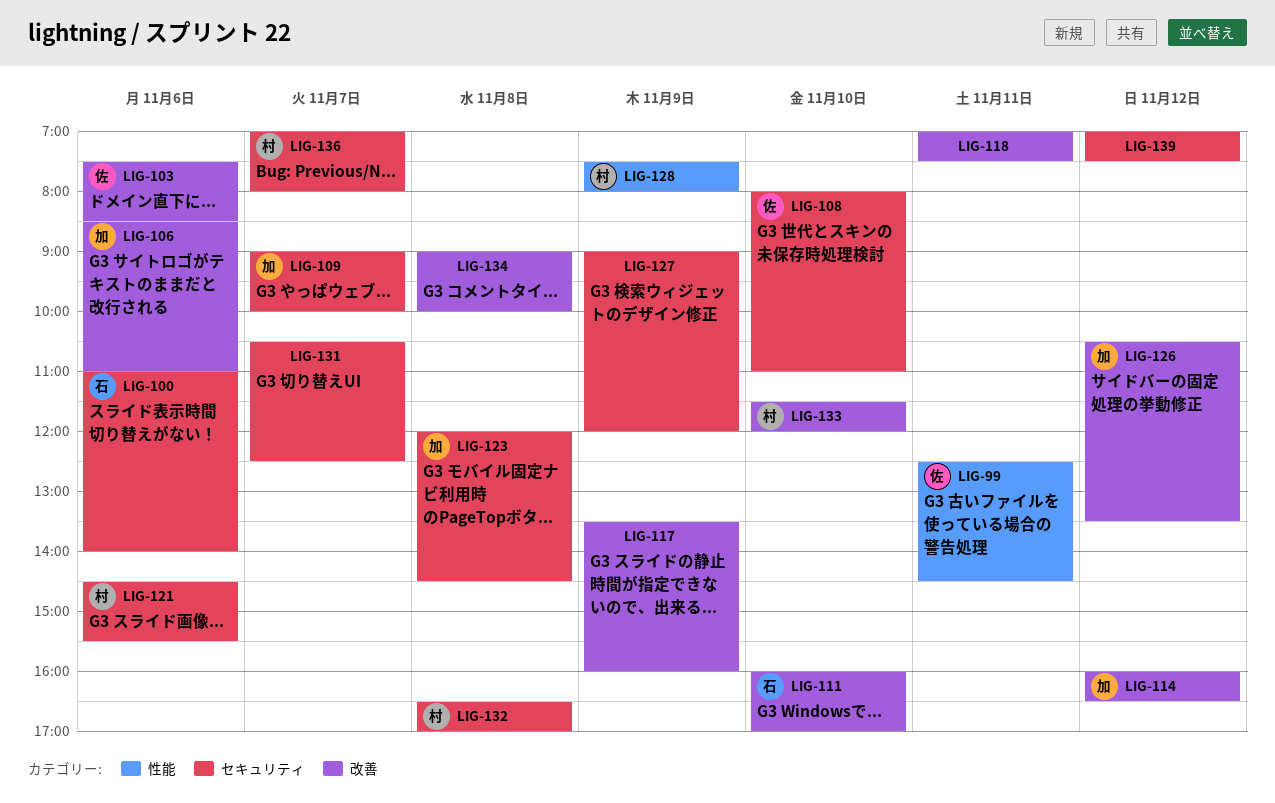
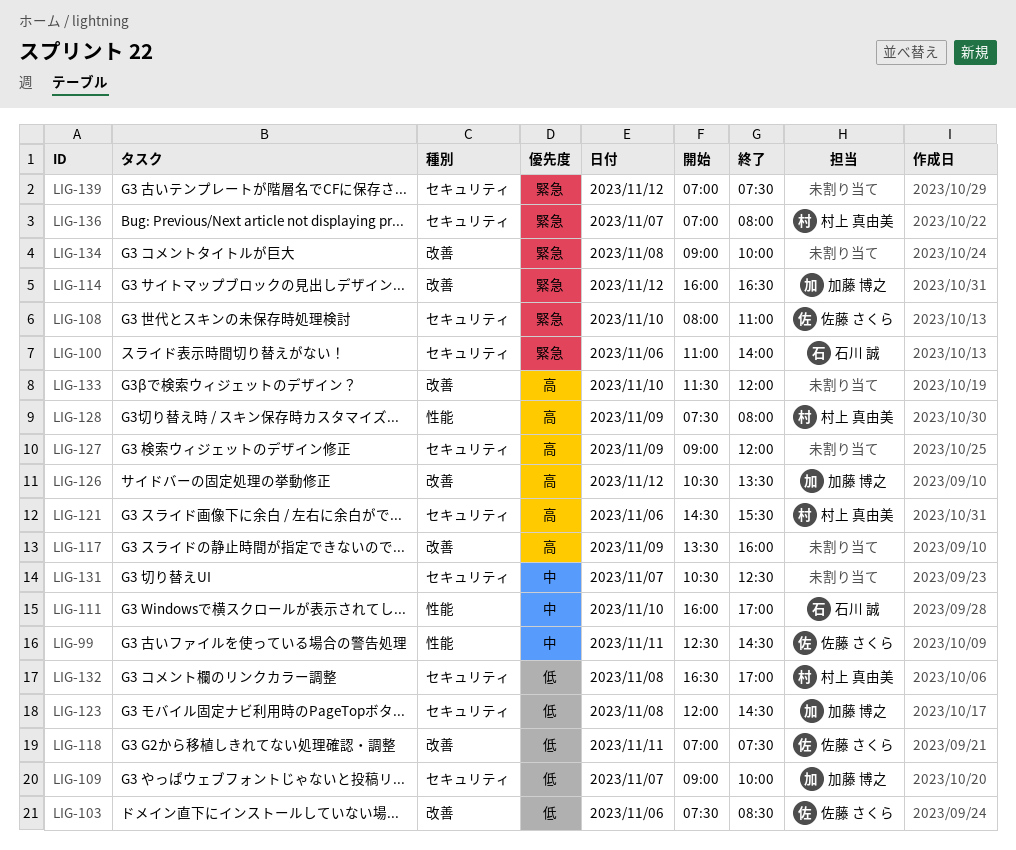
LIG-106: present -> none
LIG-111, label: 改善 -> 性能
LIG-118, owner: none -> 佐藤 さくら
LIG-133, owner: 村上 真由美 -> none

